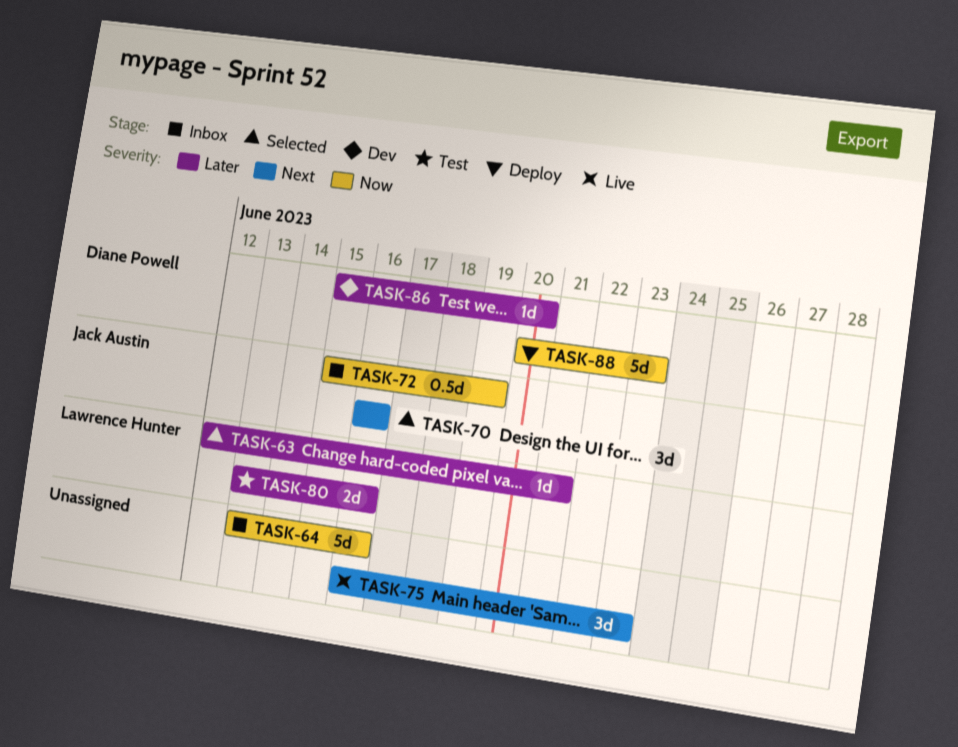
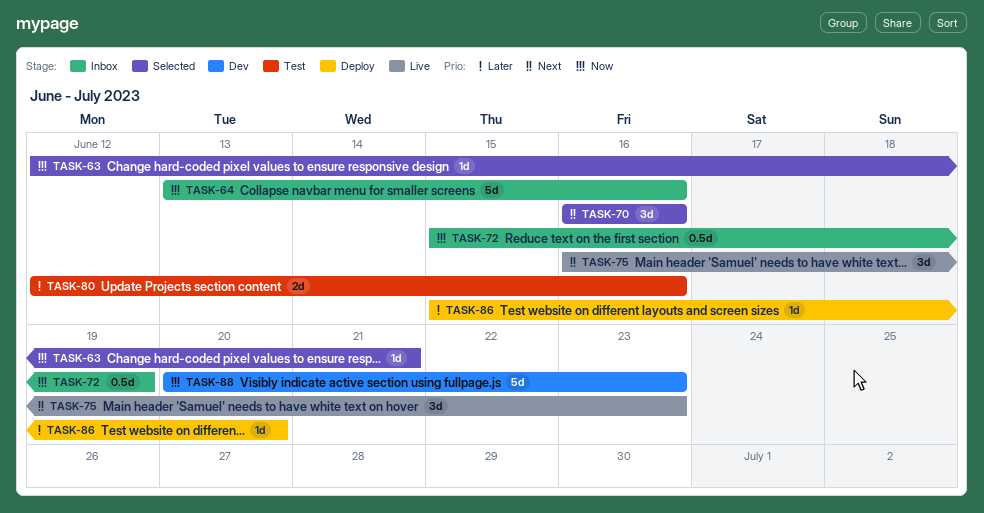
TASK-63, priority: Later -> Now
TASK-80, start: Jun 13 -> Jun 12
TASK-86, status: Dev -> Deploy
TASK-88, status: Deploy -> Dev

